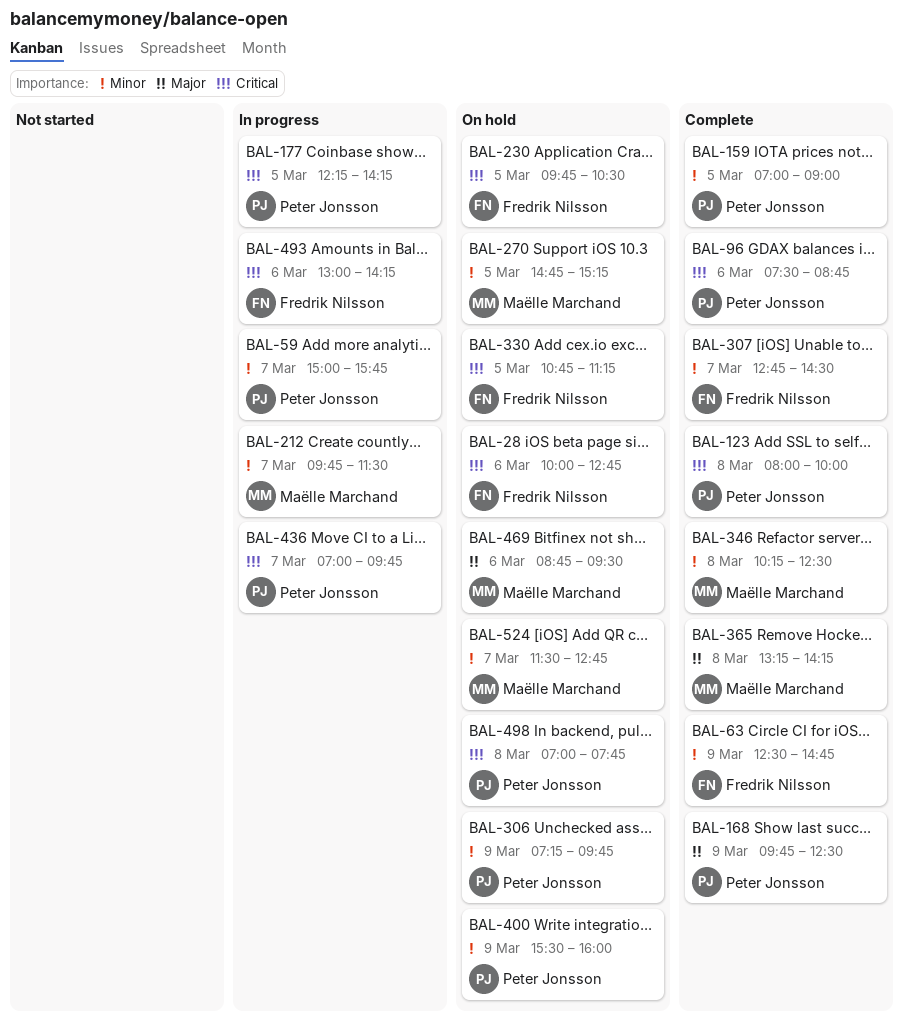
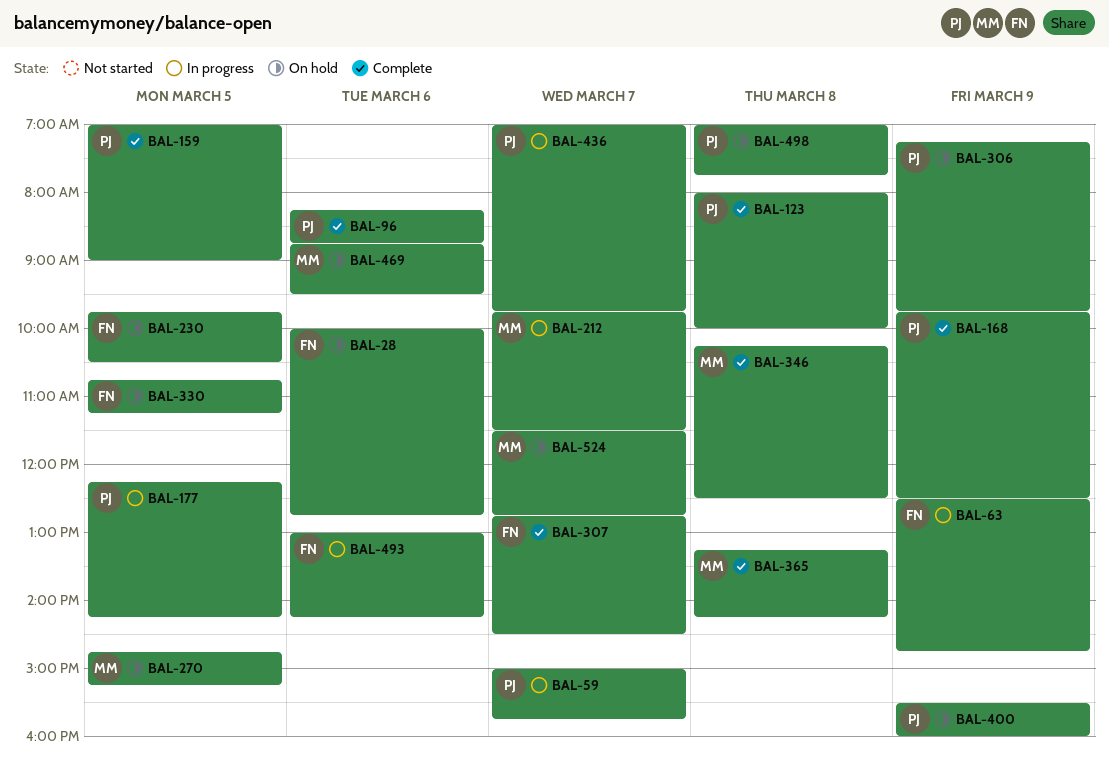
BAL-63, status: Complete -> In progress
BAL-96, begins: 07:30 -> 08:15

